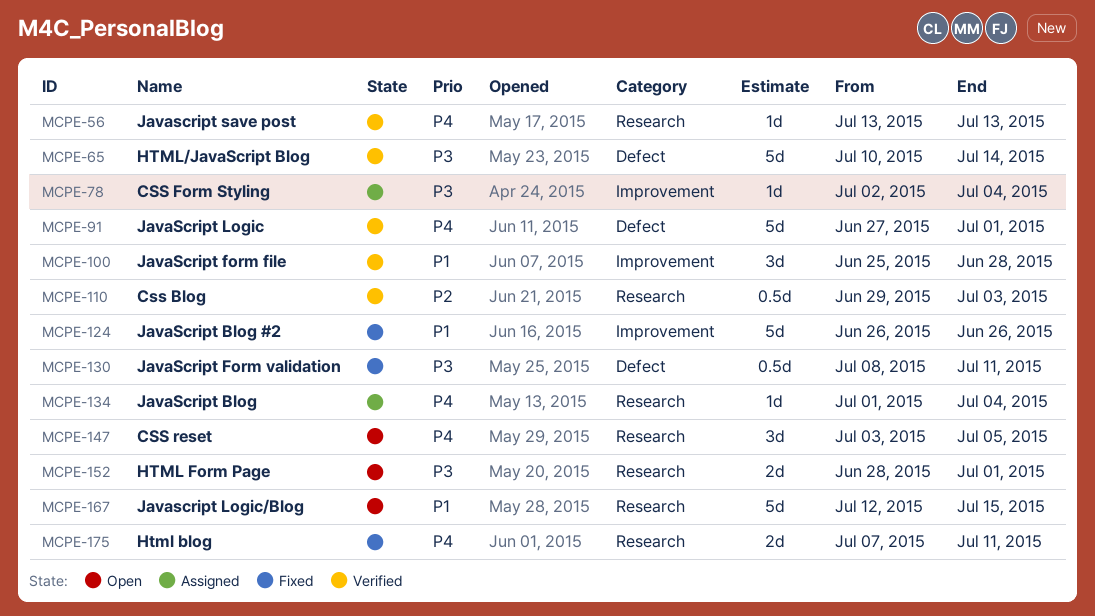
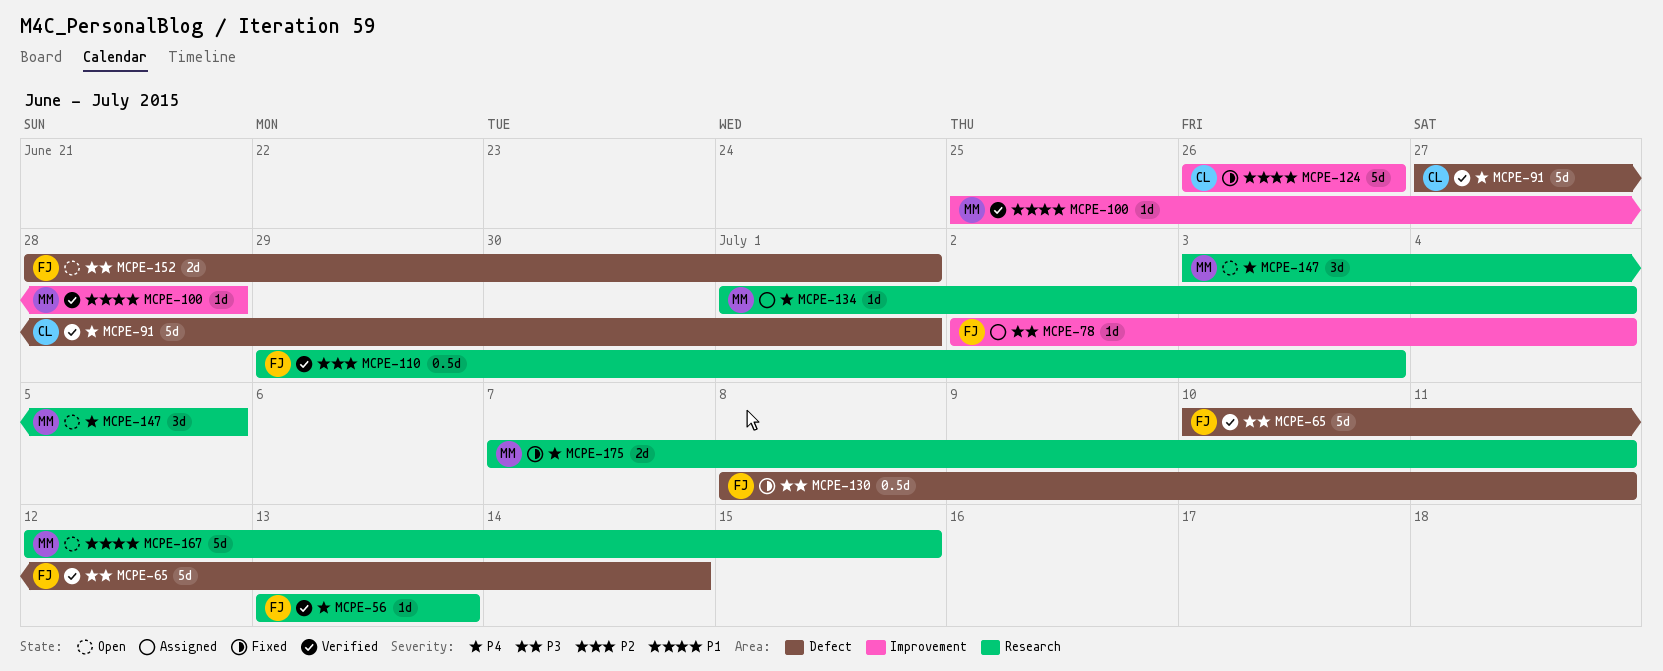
MCPE-100, estimate: 3d -> 1d
MCPE-152, label: Research -> Defect

